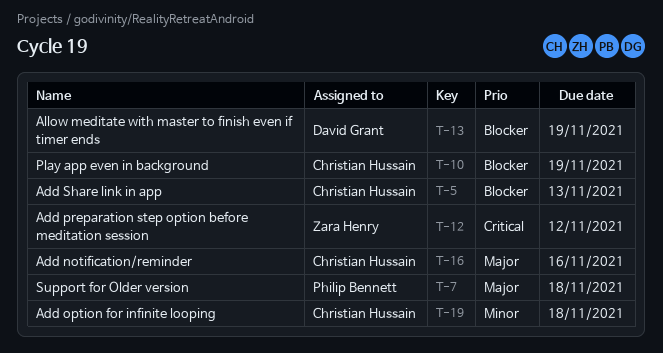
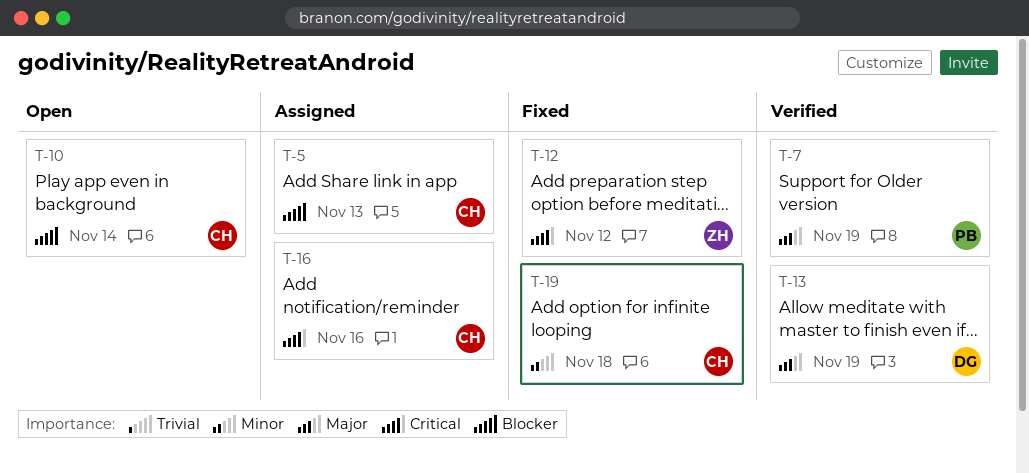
T-7, due: Nov 18 -> Nov 19
T-10, due: Nov 19 -> Nov 14
T-13, priority: Blocker -> Major
T-16, priority: Major -> Critical

